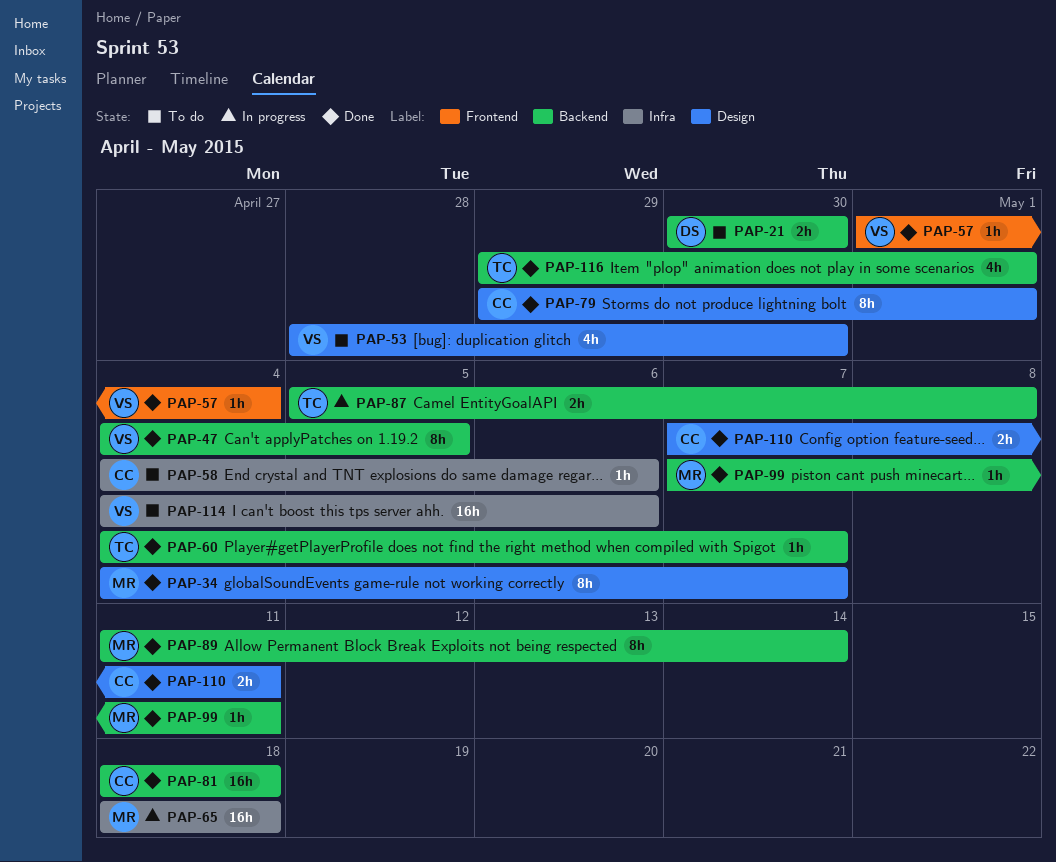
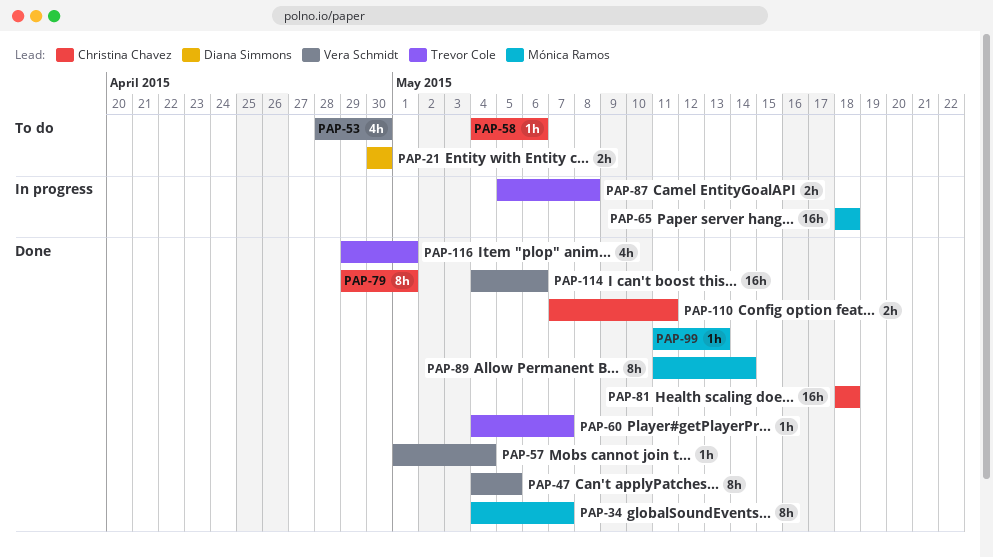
PAP-99, start: May 7 -> May 11
PAP-99, due: May 11 -> May 13
PAP-114, status: To do -> Done

